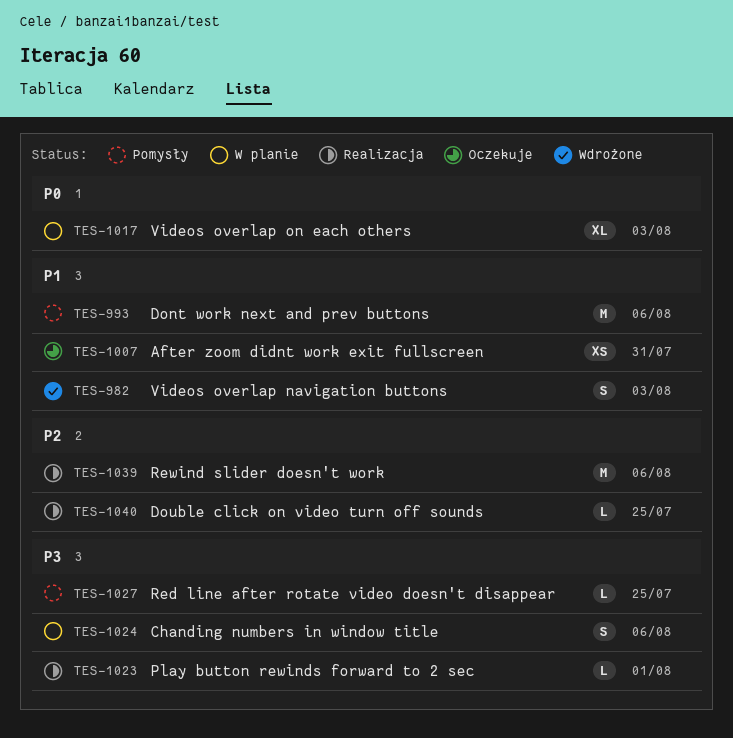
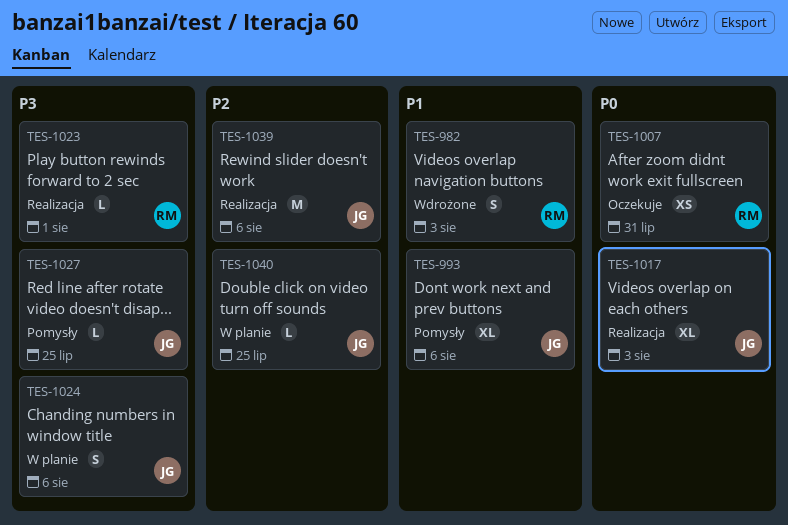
TES-993, estimate: M -> XL
TES-1007, priority: P1 -> P0
TES-1017, status: W planie -> Realizacja
TES-1040, status: Realizacja -> W planie

